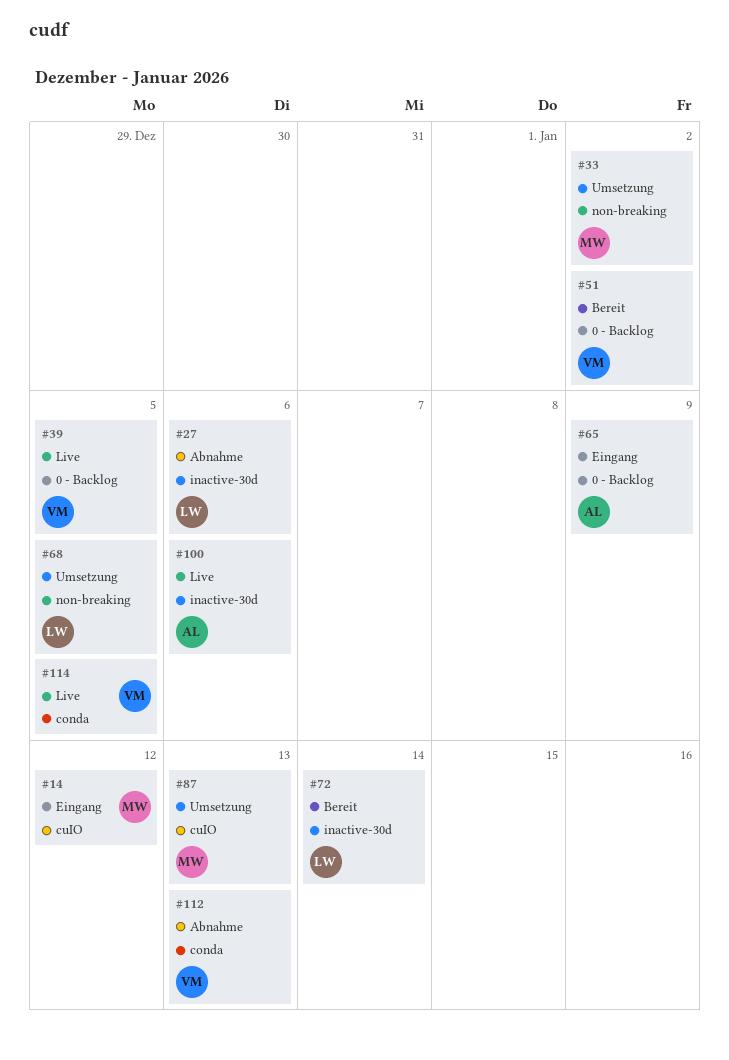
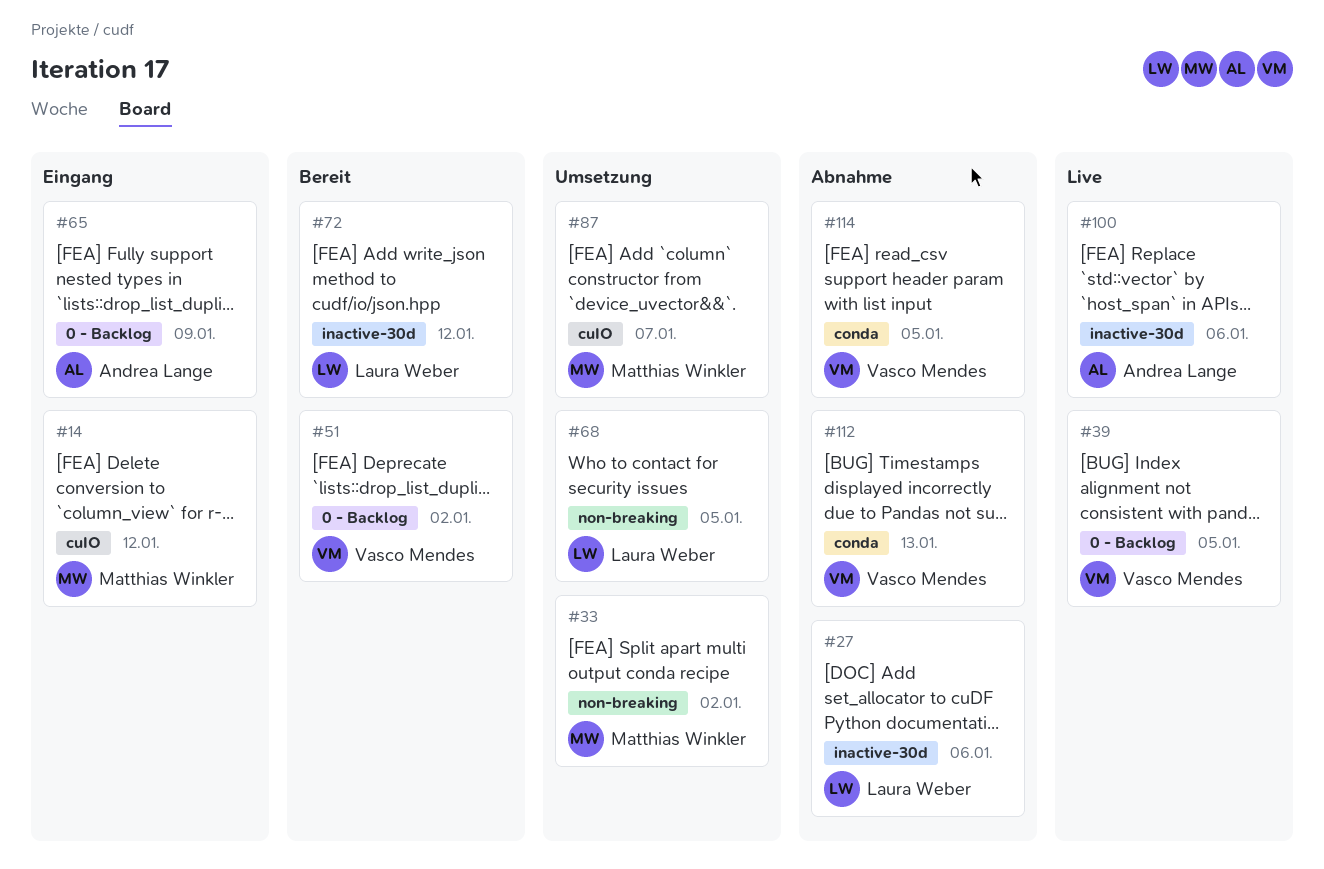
#72, due: Jan 14 -> Jan 12
#87, due: Jan 13 -> Jan 7
#114, status: Live -> Abnahme

